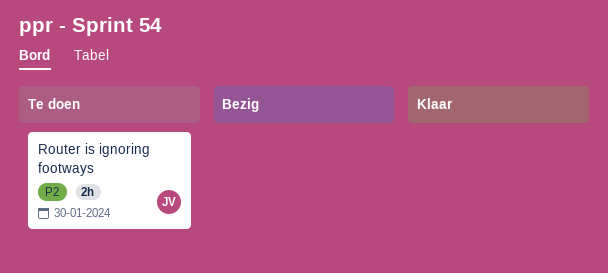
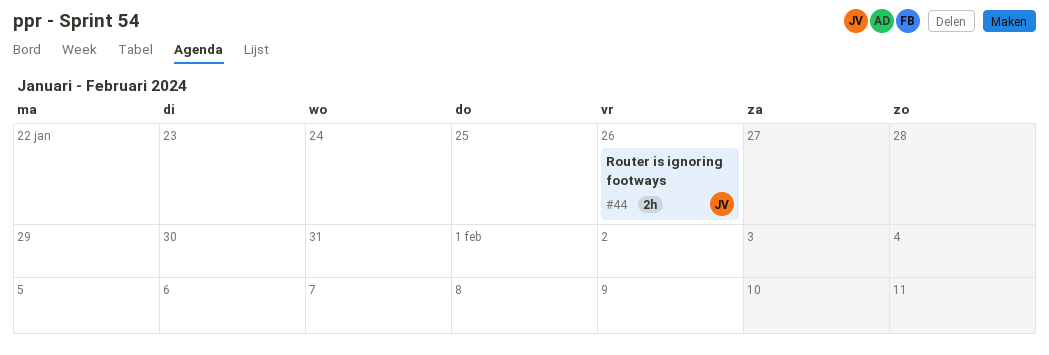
Router is ignoring footways, due: Jan 30 -> Jan 26

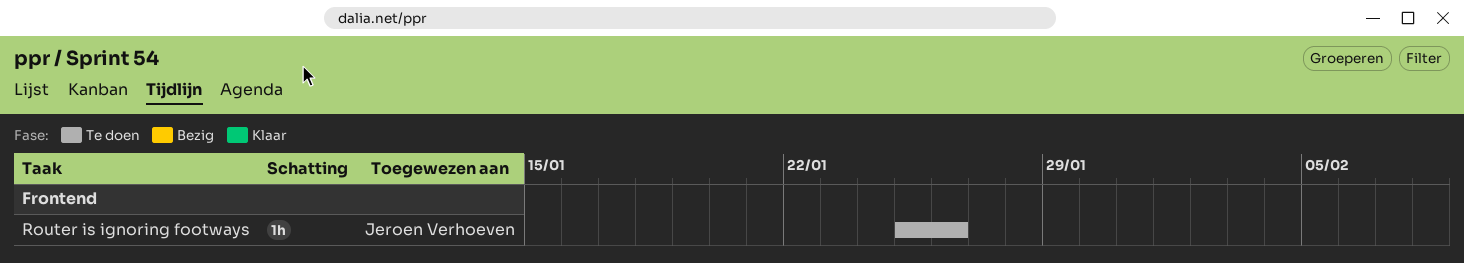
Router is ignoring footways, estimate: 2h -> 1h

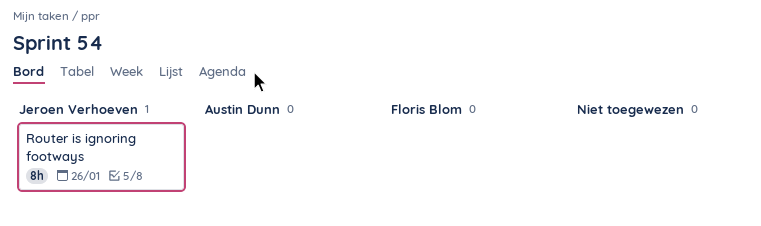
Router is ignoring footways, estimate: 1h -> 8h

